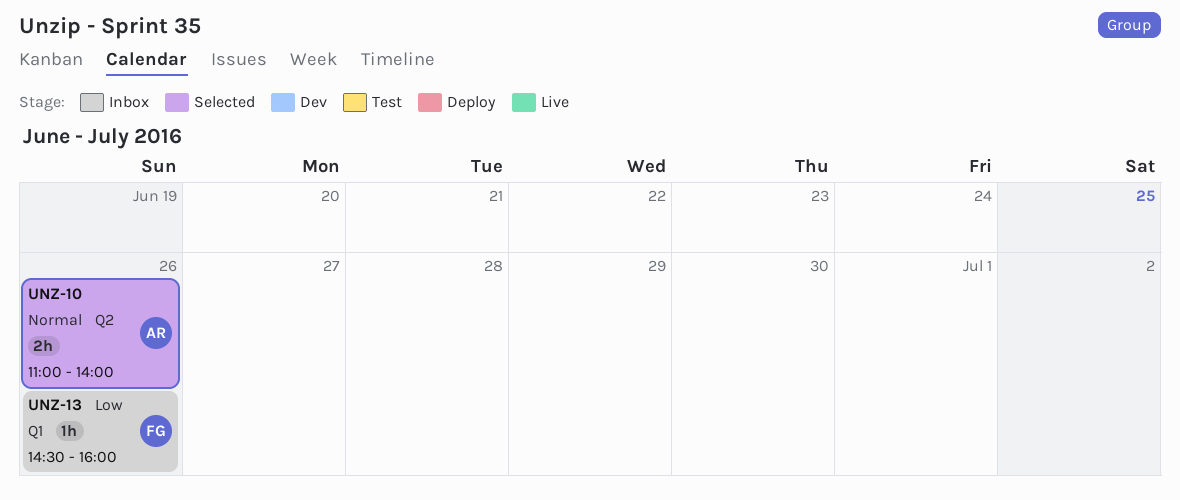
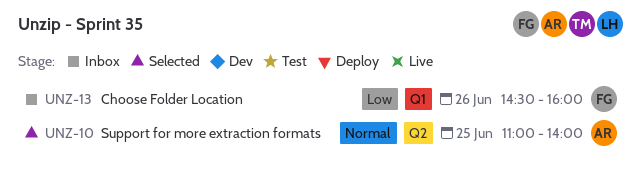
UNZ-10, day: Jun 26 -> Jun 25

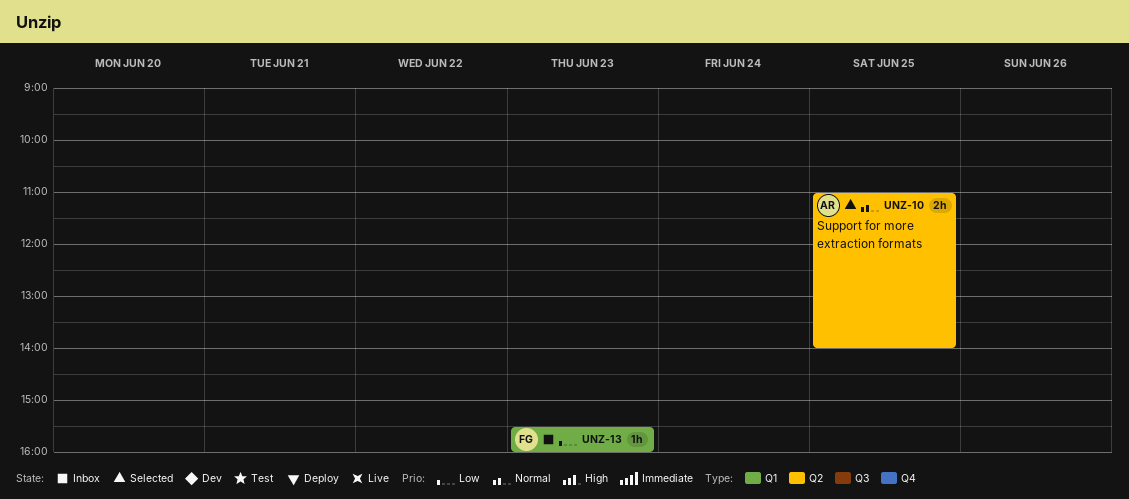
UNZ-13, day: Jun 26 -> Jun 23
UNZ-13, begins: 14:30 -> 15:30

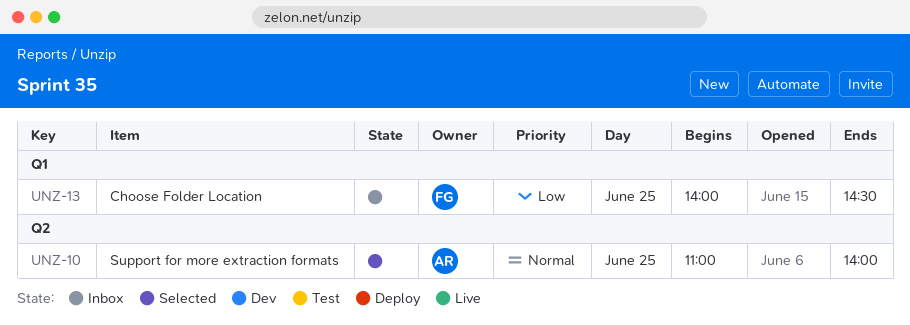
UNZ-13, day: Jun 23 -> Jun 25
UNZ-13, begins: 15:30 -> 14:00
UNZ-13, ends: 16:00 -> 14:30

